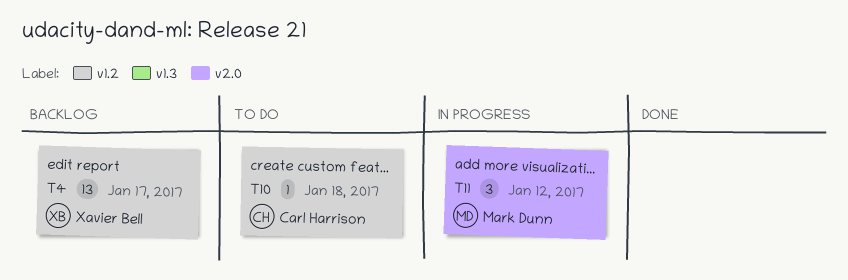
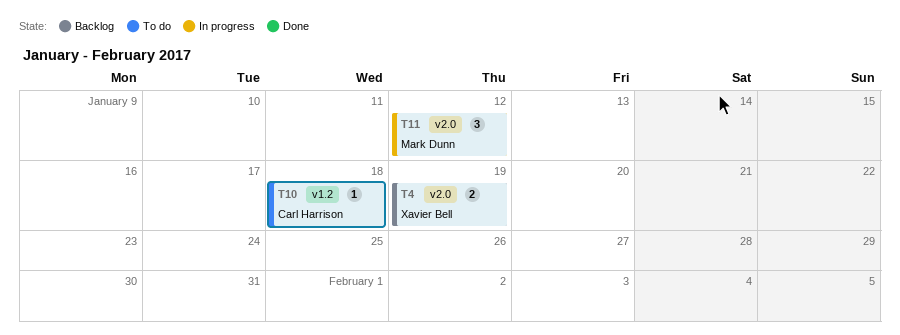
T4, label: v1.2 -> v2.0
T4, estimate: 13 -> 2
T4, due: Jan 17 -> Jan 19

